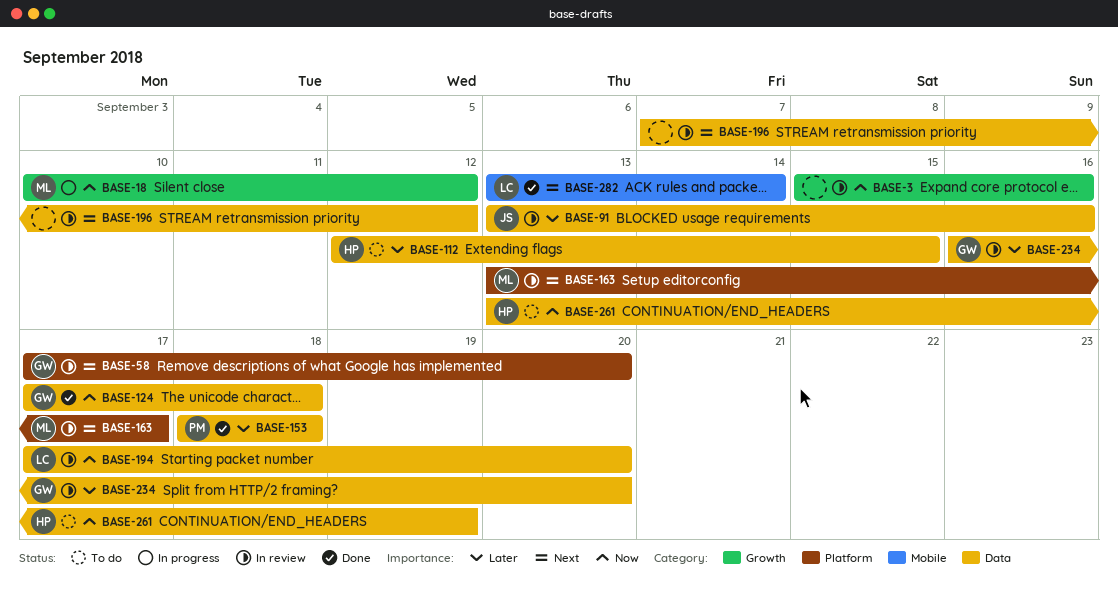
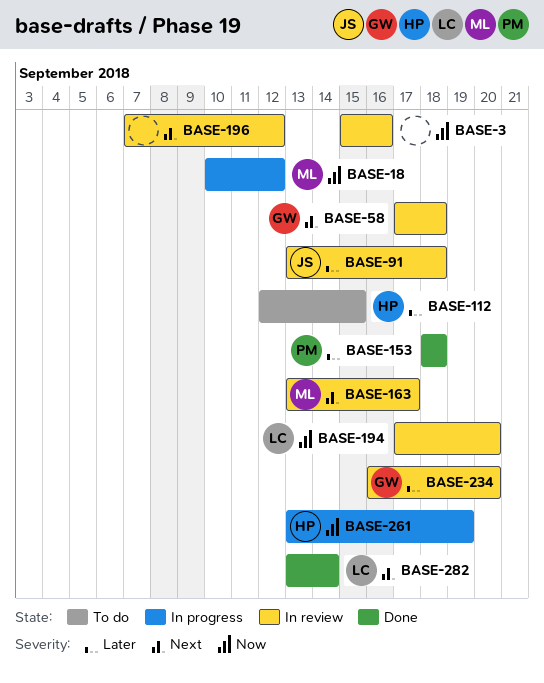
BASE-58, due: Sep 20 -> Sep 18
BASE-91, due: Sep 16 -> Sep 18
BASE-124: present -> none
BASE-261, status: To do -> In progress

